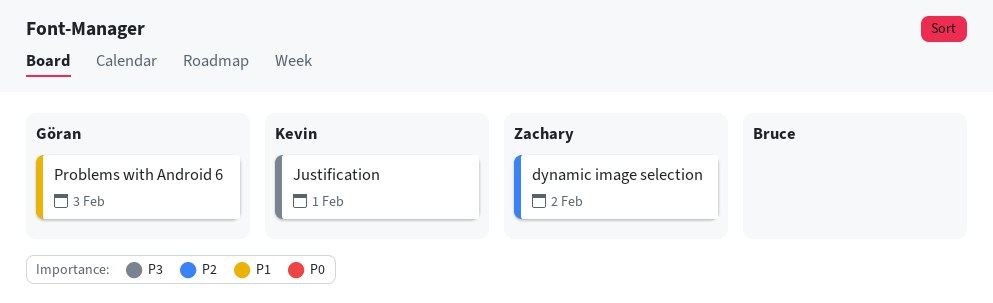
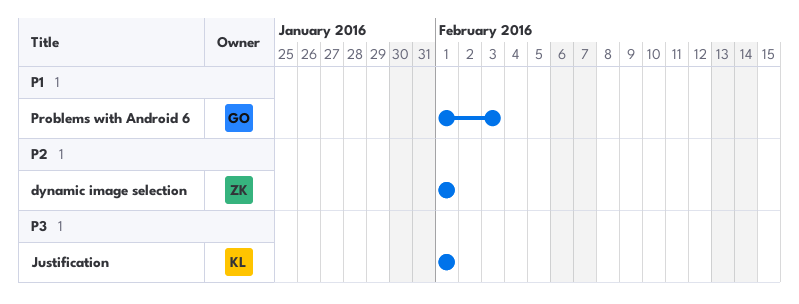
dynamic image selection, due: Feb 2 -> Feb 1

